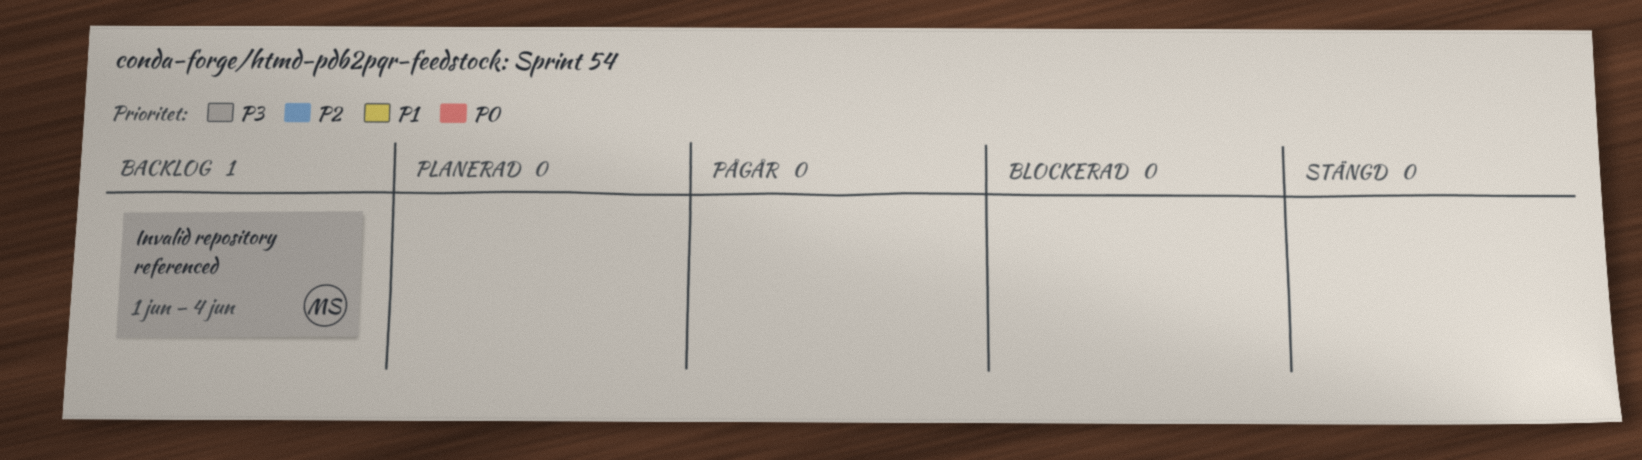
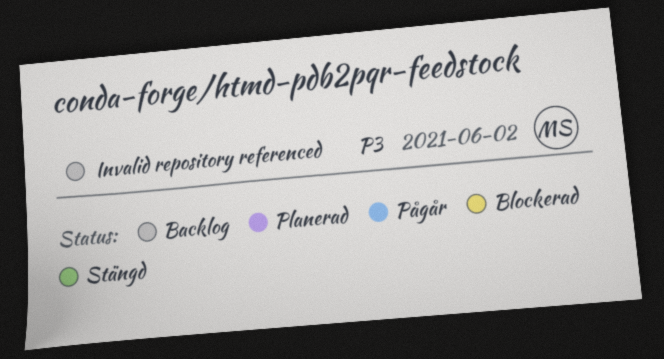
Invalid repository referenced, due: Jun 4 -> Jun 2

